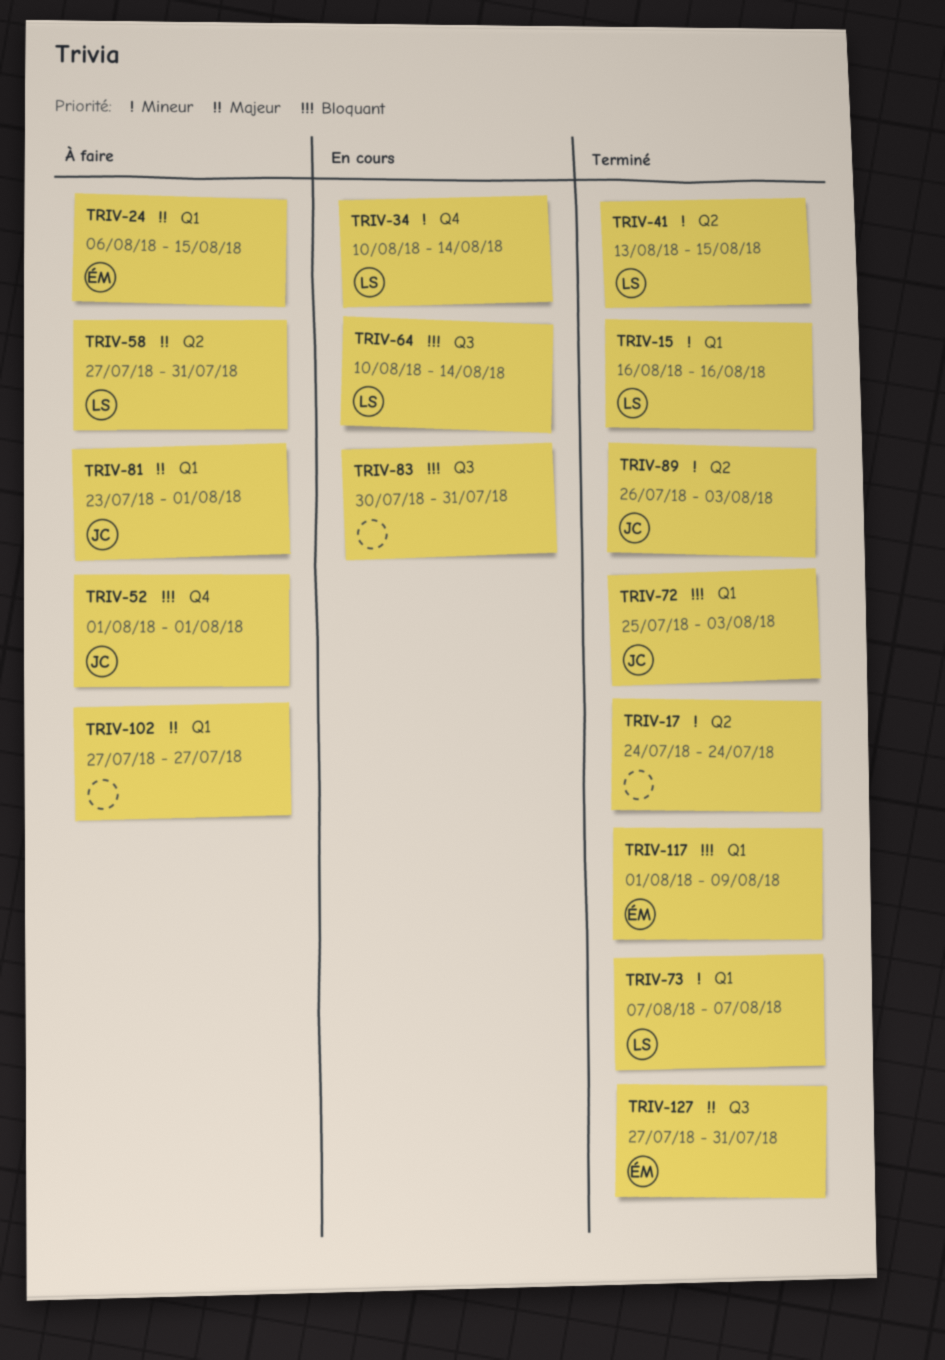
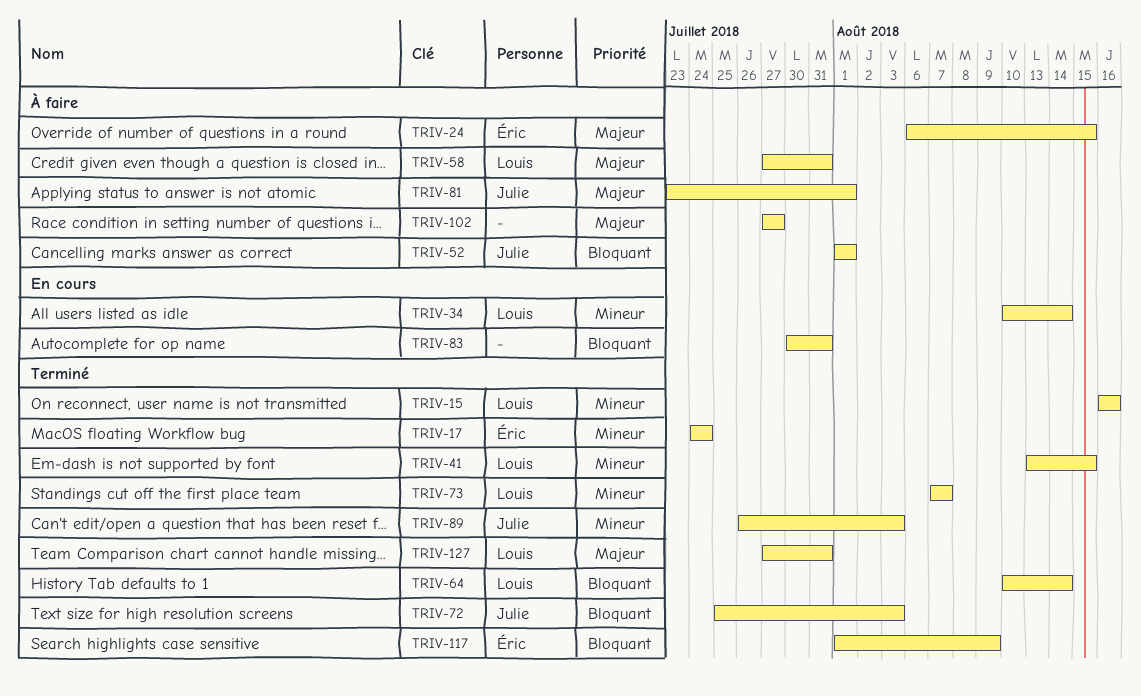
TRIV-17, owner: none -> Éric
TRIV-64, status: En cours -> Terminé
TRIV-127, owner: Éric -> Louis

